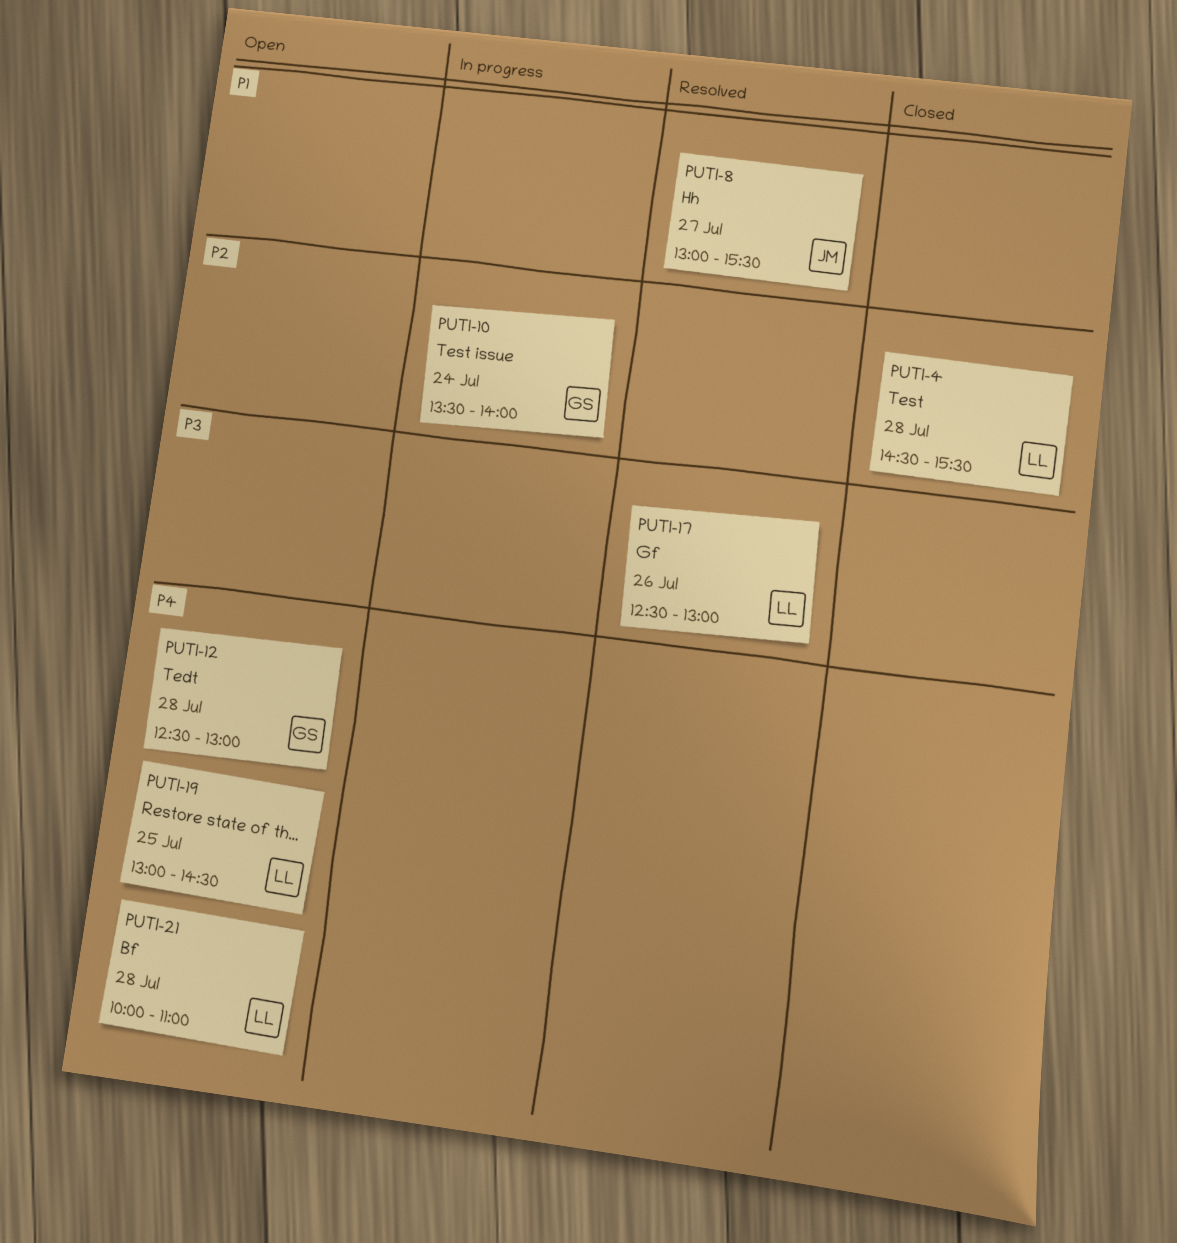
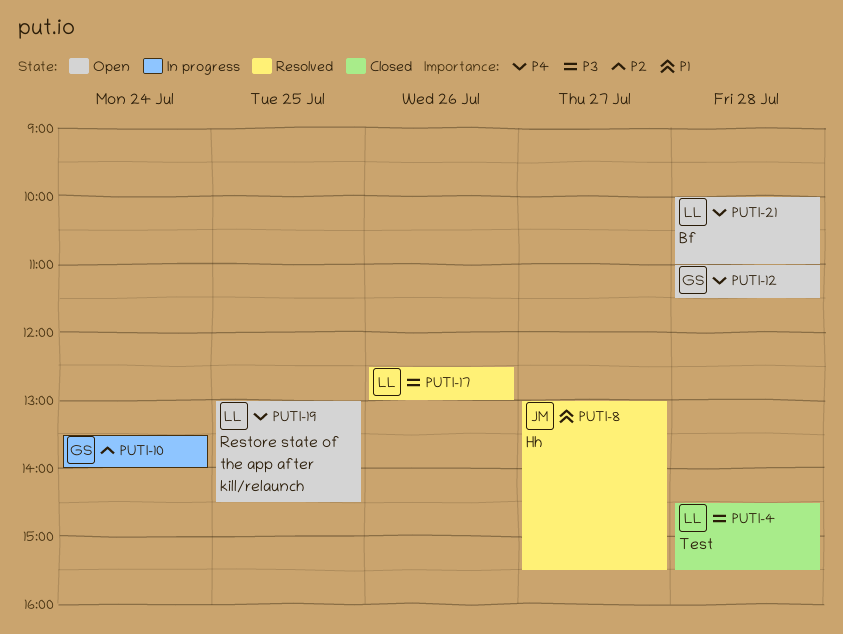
PUTI-4, priority: P2 -> P3
PUTI-12, begins: 12:30 -> 11:00
PUTI-12, ends: 13:00 -> 11:30

